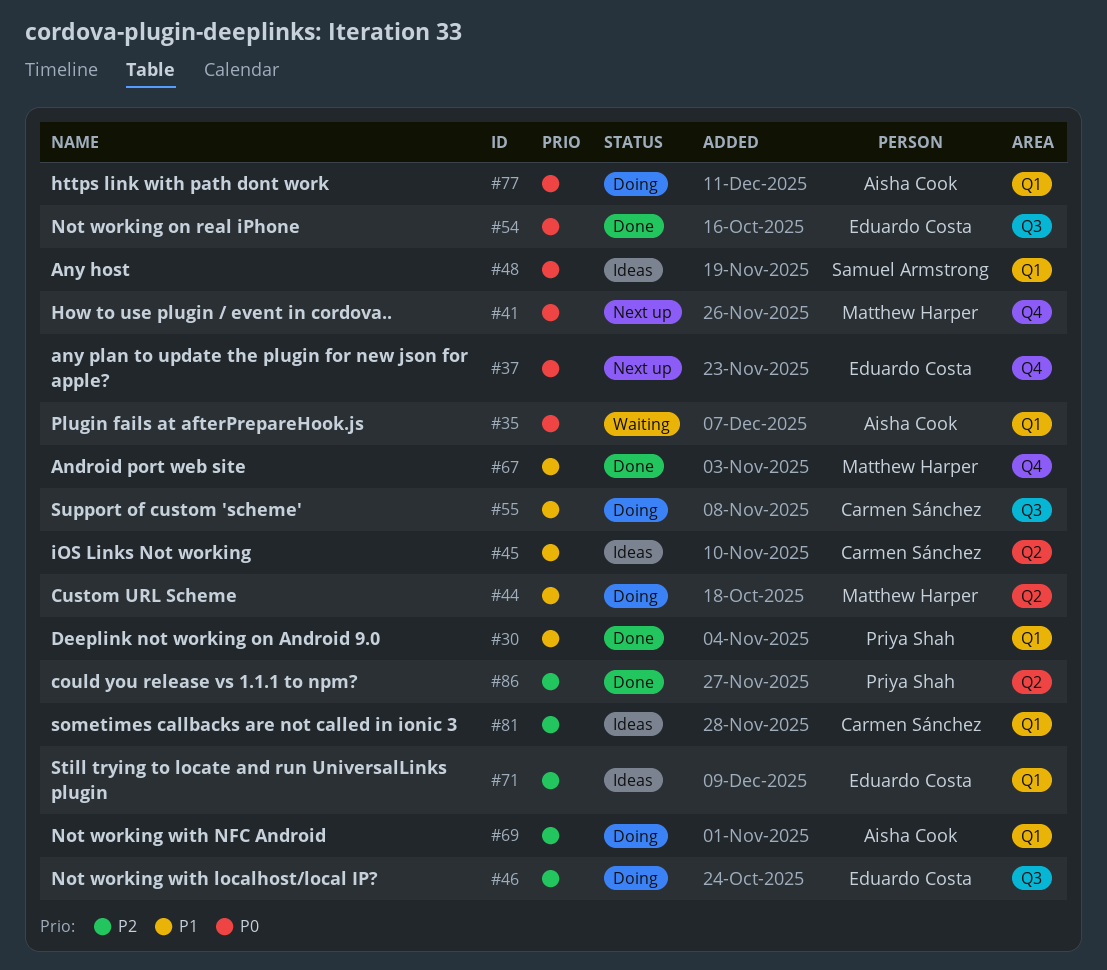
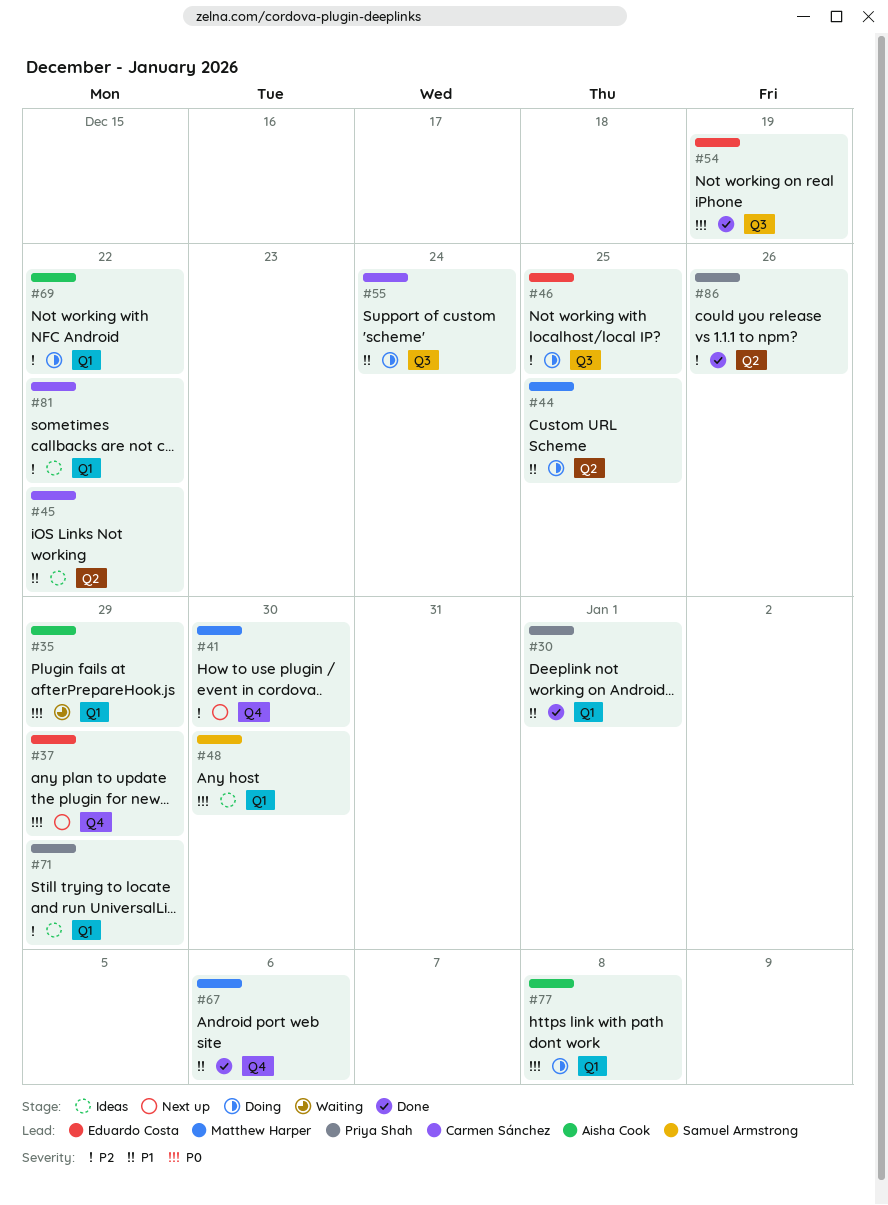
#41, priority: P0 -> P2
#71, owner: Eduardo Costa -> Priya Shah

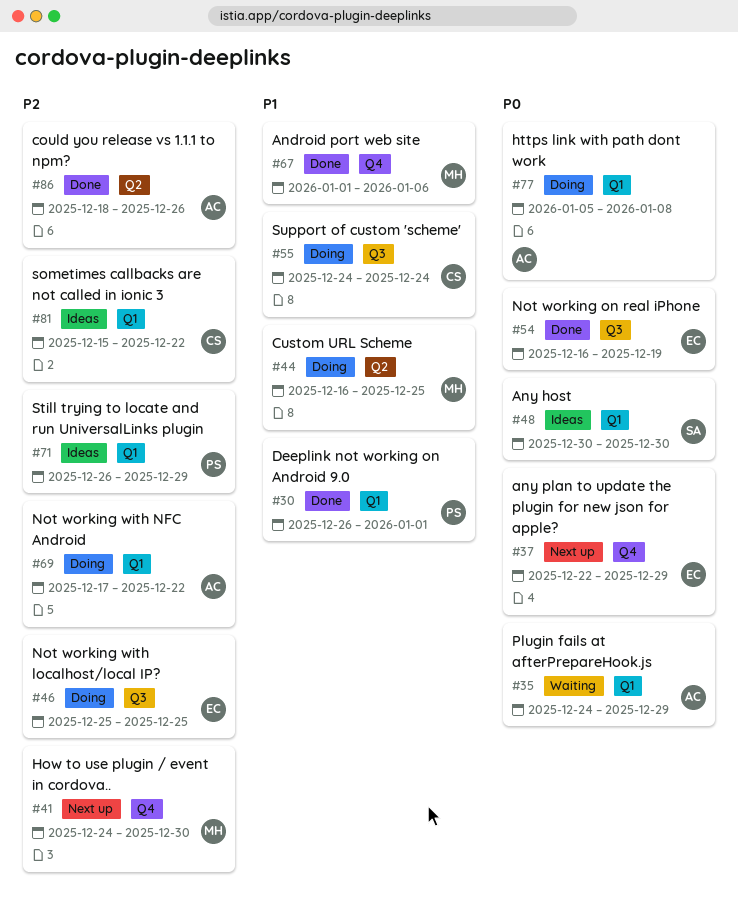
#45: present -> none
#86, owner: Priya Shah -> Aisha Cook

